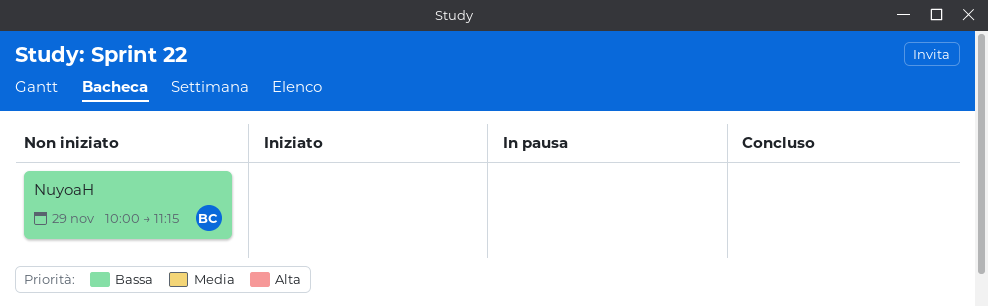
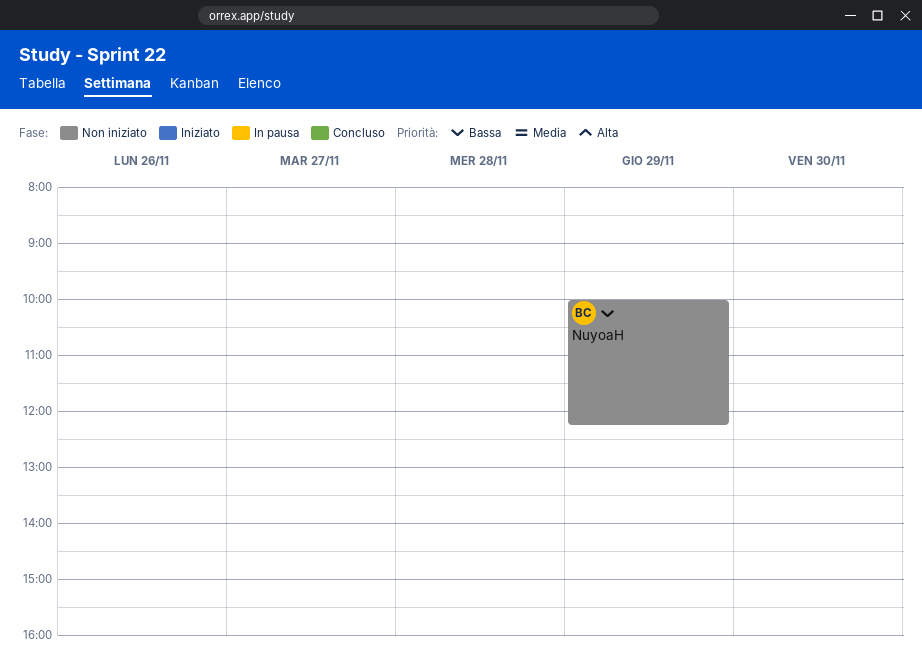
NuyoaH, ends: 11:15 -> 12:15

